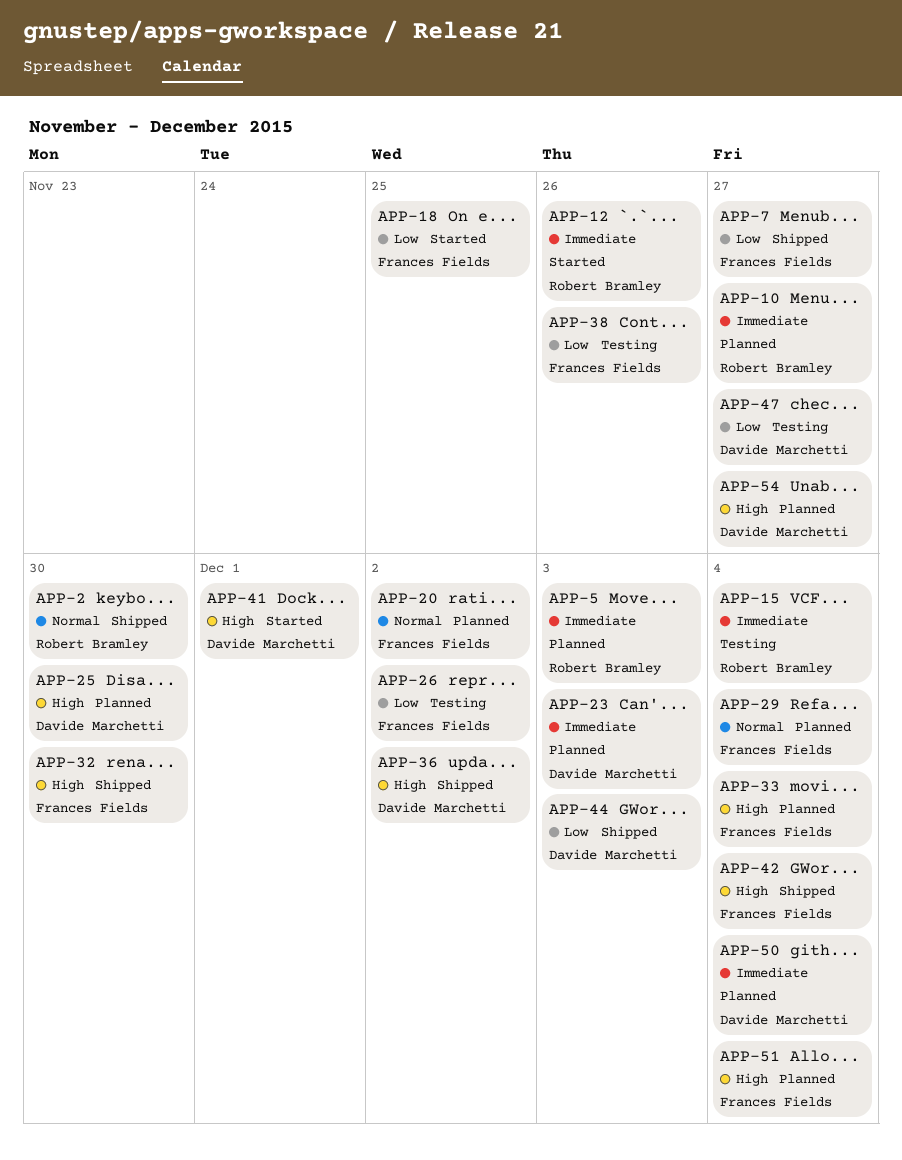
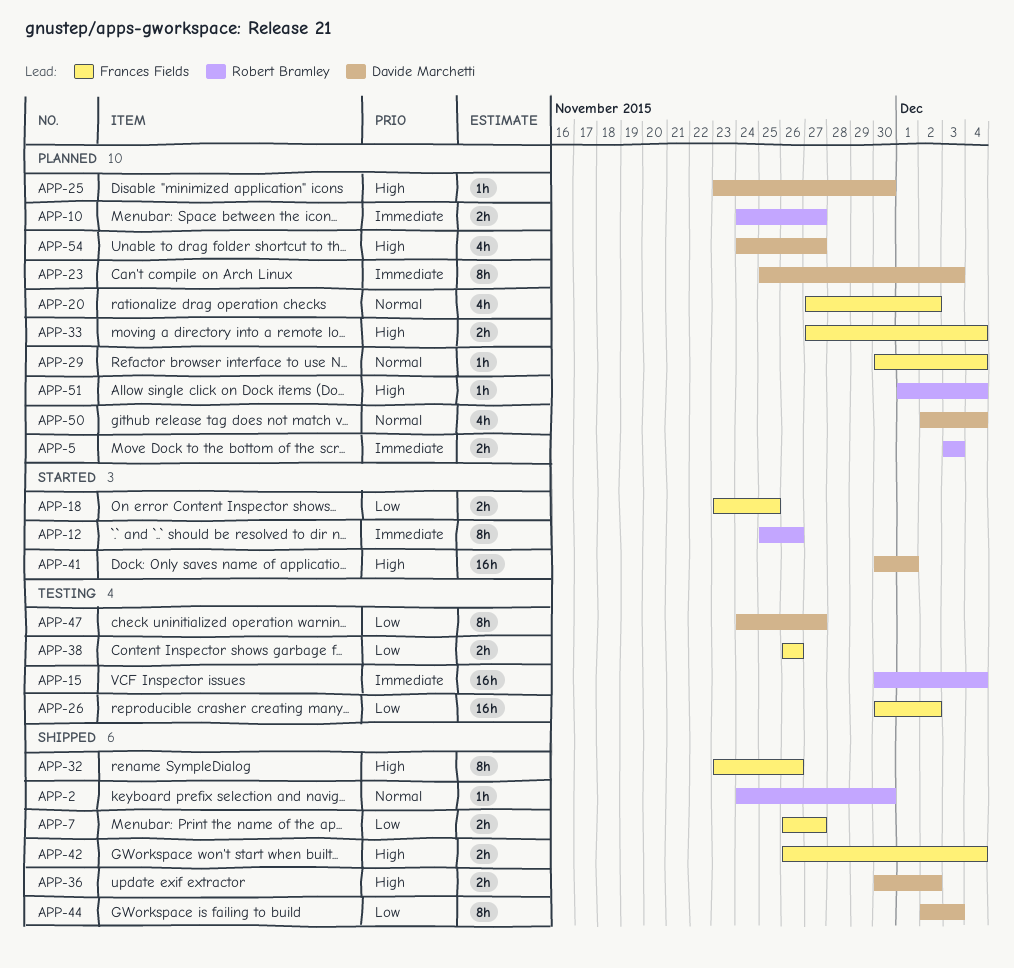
APP-32, due: Nov 30 -> Nov 26
APP-50, priority: Immediate -> Normal
APP-51, owner: Frances Fields -> Robert Bramley

